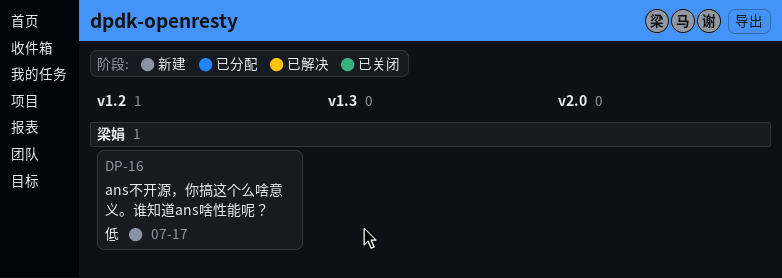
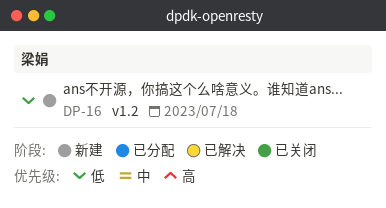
DP-16, due: Jul 17 -> Jul 18

